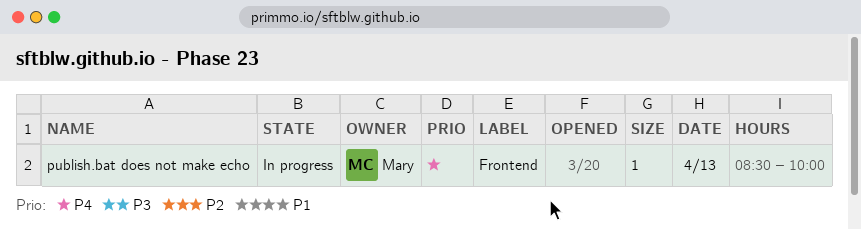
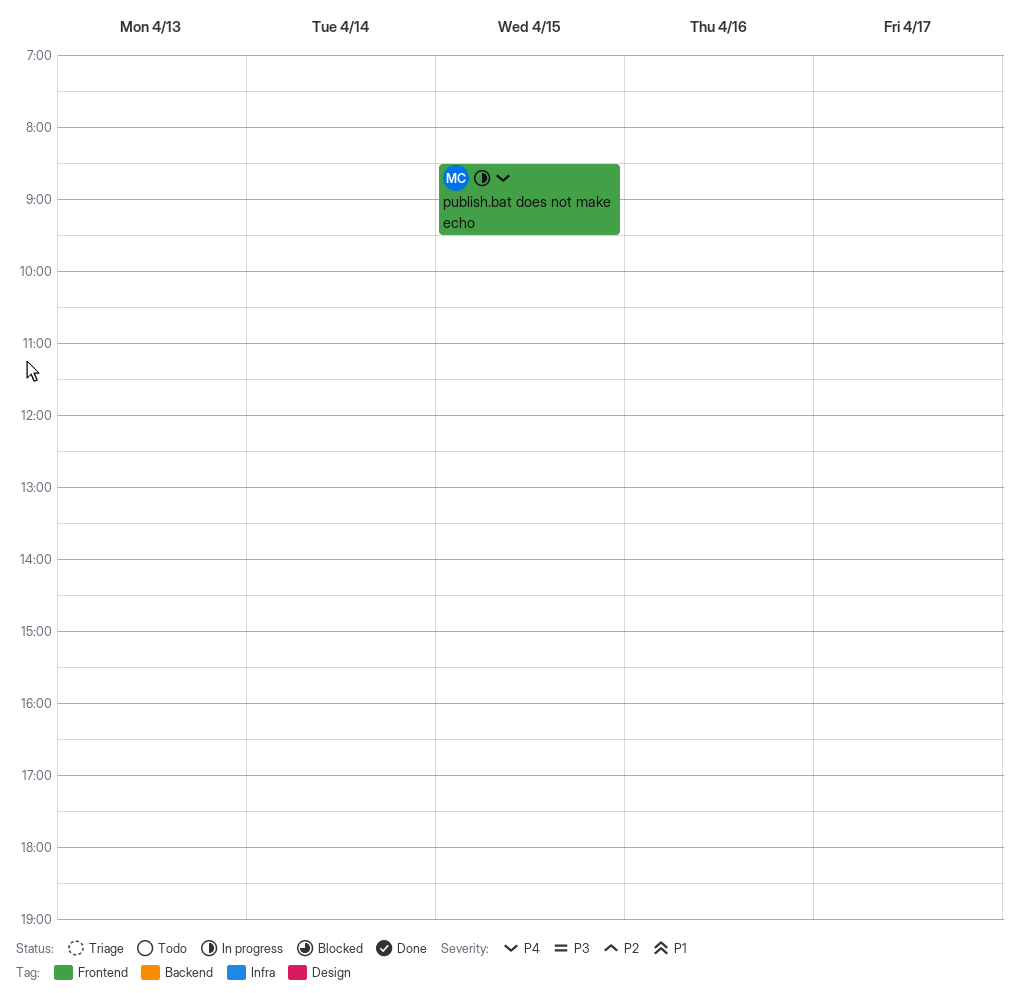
publish.bat does not make echo, day: Apr 13 -> Apr 15
publish.bat does not make echo, ends: 10:00 -> 09:30

